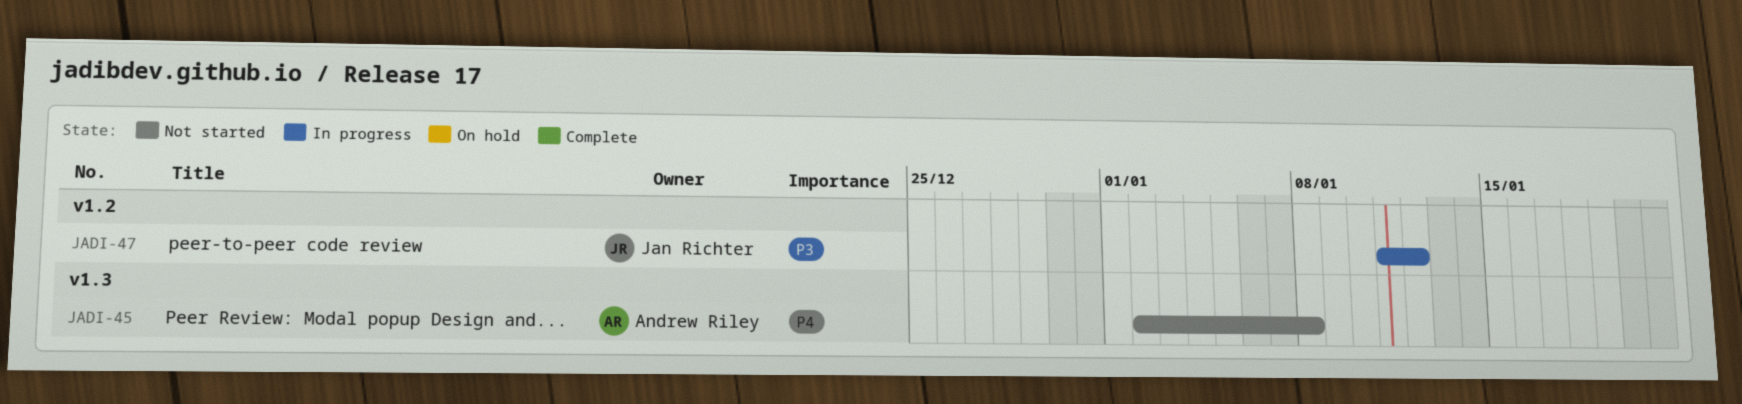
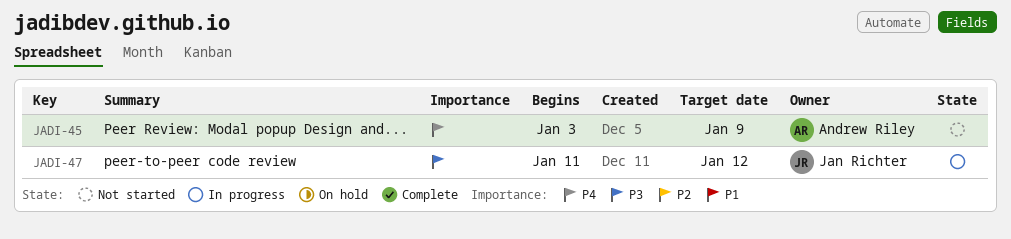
JADI-45, start: Jan 2 -> Jan 3
JADI-45, due: Jan 8 -> Jan 9

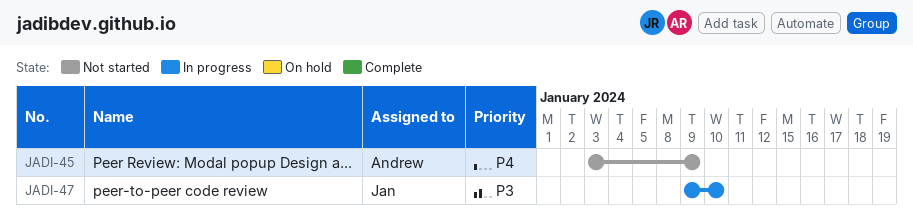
JADI-47, start: Jan 11 -> Jan 9
JADI-47, due: Jan 12 -> Jan 10

